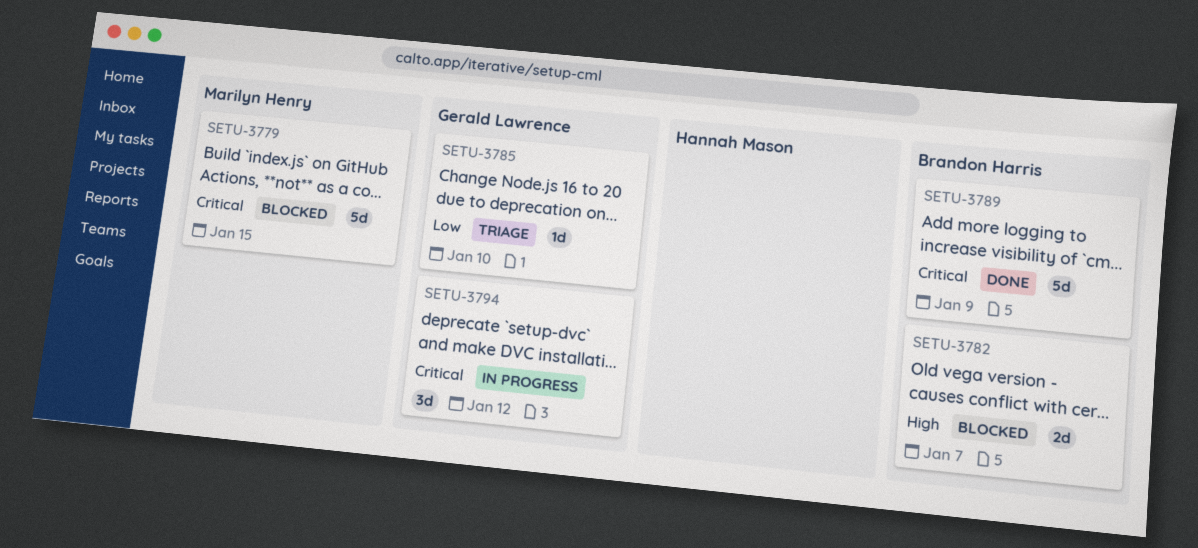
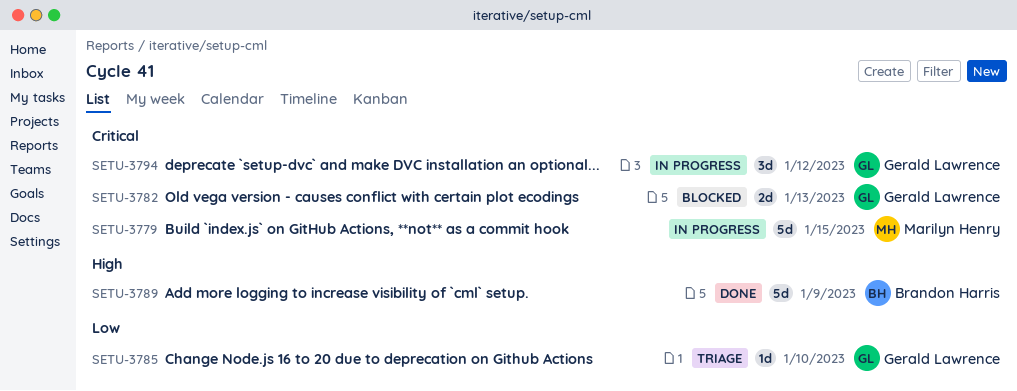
SETU-3779, status: Blocked -> In progress
SETU-3782, owner: Brandon Harris -> Gerald Lawrence
SETU-3782, priority: High -> Critical
SETU-3782, due: Jan 7 -> Jan 13
SETU-3789, priority: Critical -> High

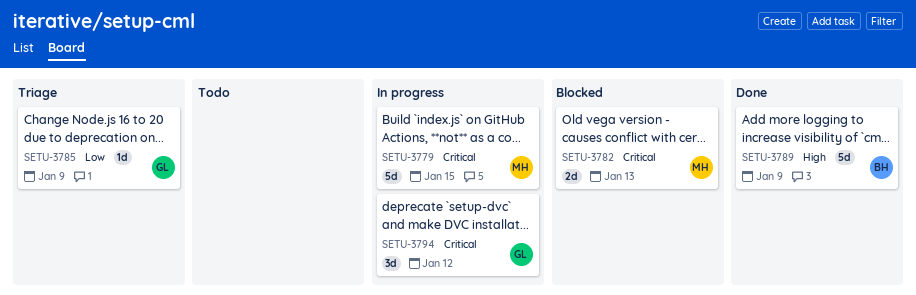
SETU-3782, owner: Gerald Lawrence -> Marilyn Henry
SETU-3785, due: Jan 10 -> Jan 9

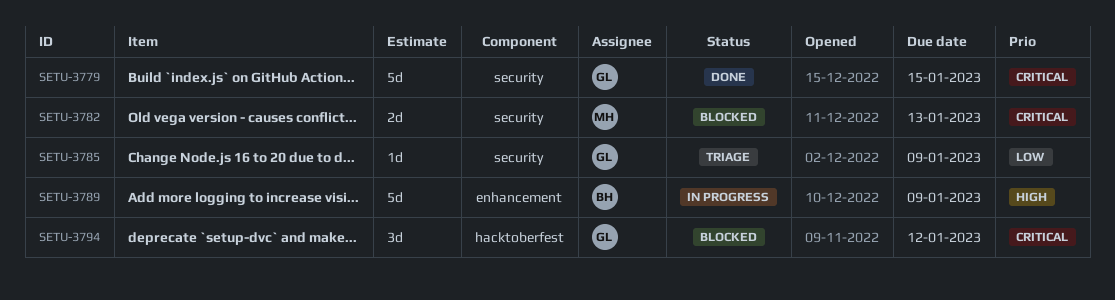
SETU-3779, status: In progress -> Done
SETU-3779, owner: MH -> GL
SETU-3789, status: Done -> In progress
SETU-3794, status: In progress -> Blocked

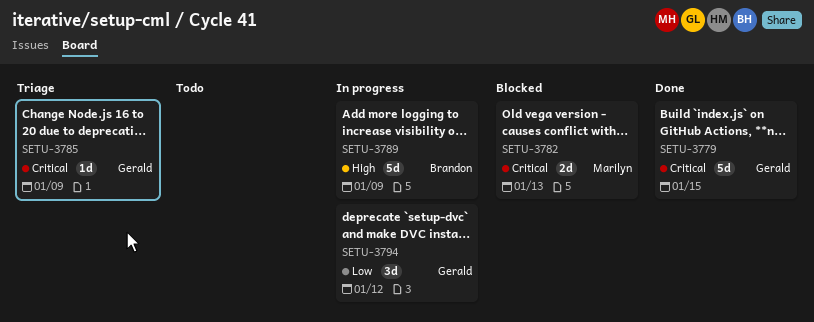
SETU-3785, priority: Low -> Critical
SETU-3794, status: Blocked -> In progress
SETU-3794, priority: Critical -> Low

